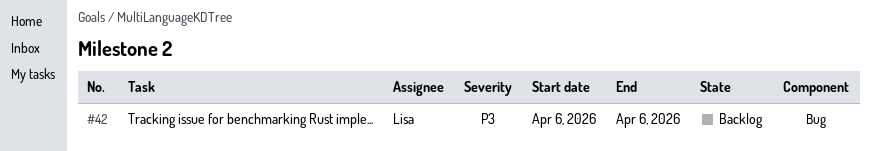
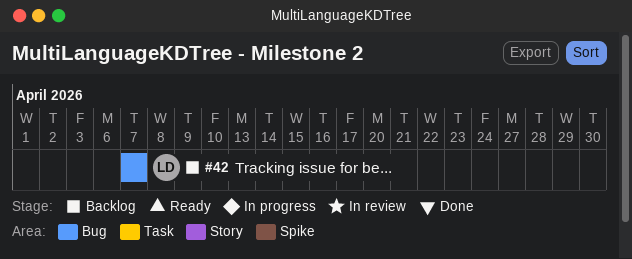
#42, start: Apr 6 -> Apr 7
#42, due: Apr 6 -> Apr 7

